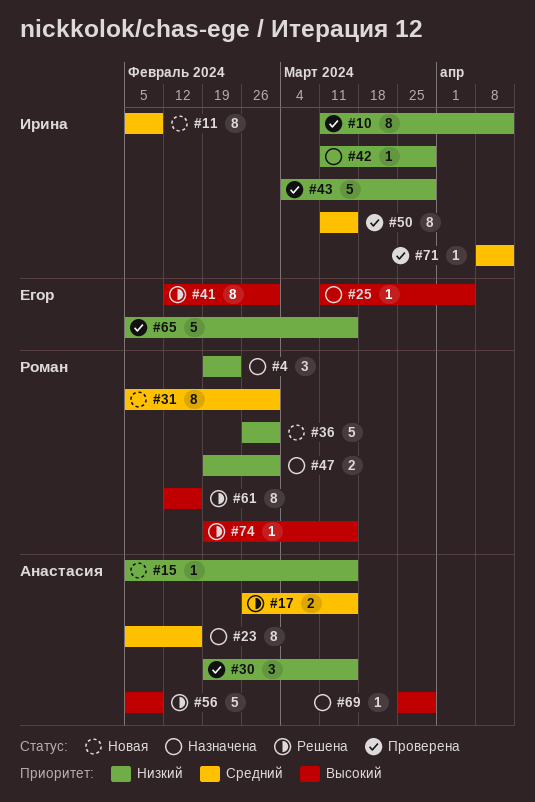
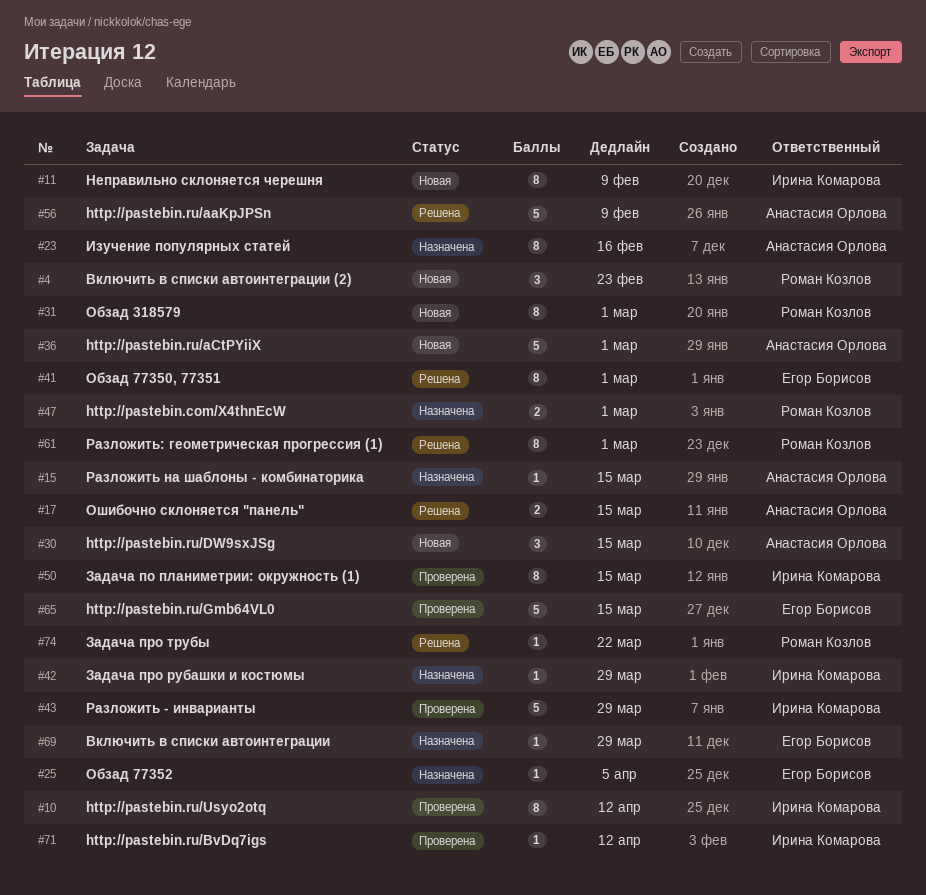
#4, status: Назначена -> Новая
#15, status: Новая -> Назначена
#30, status: Проверена -> Новая
#36, owner: Роман Козлов -> Анастасия Орлова
#61, due: Feb 16 -> Mar 1
#69, owner: Анастасия Орлова -> Егор Борисов
#74, due: Mar 15 -> Mar 22

